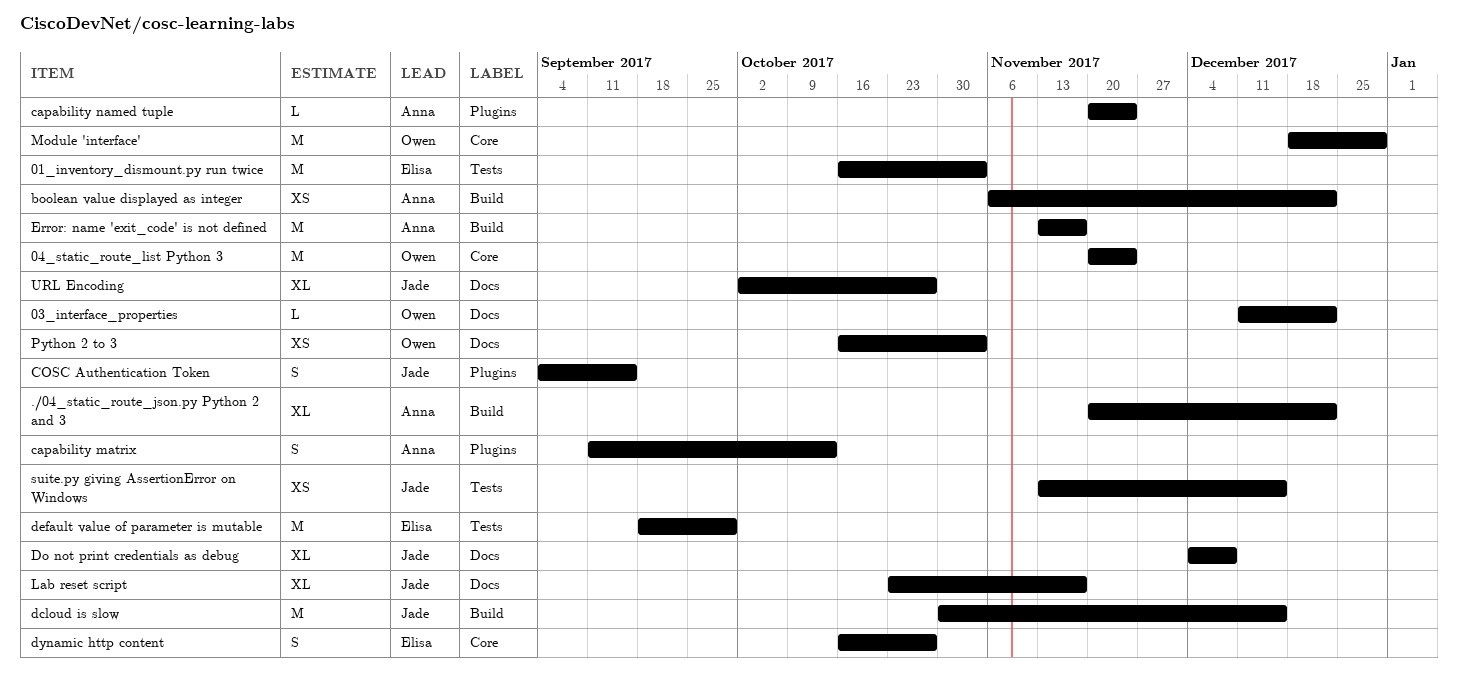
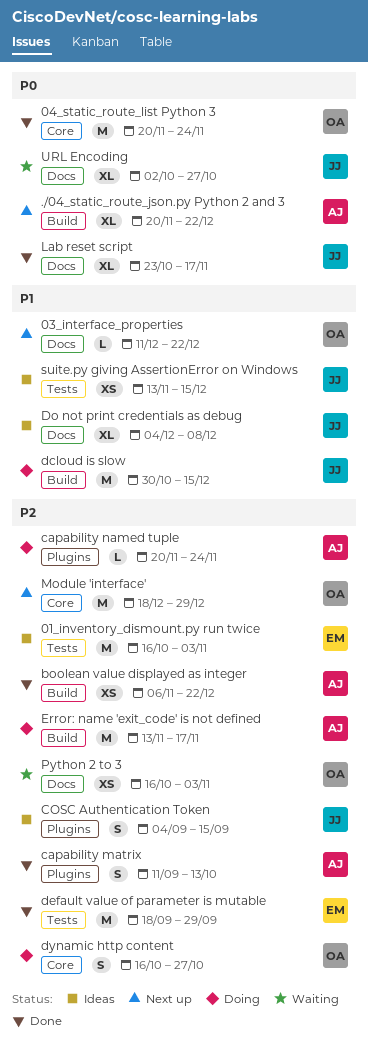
dynamic http content, owner: Elisa -> Owen

